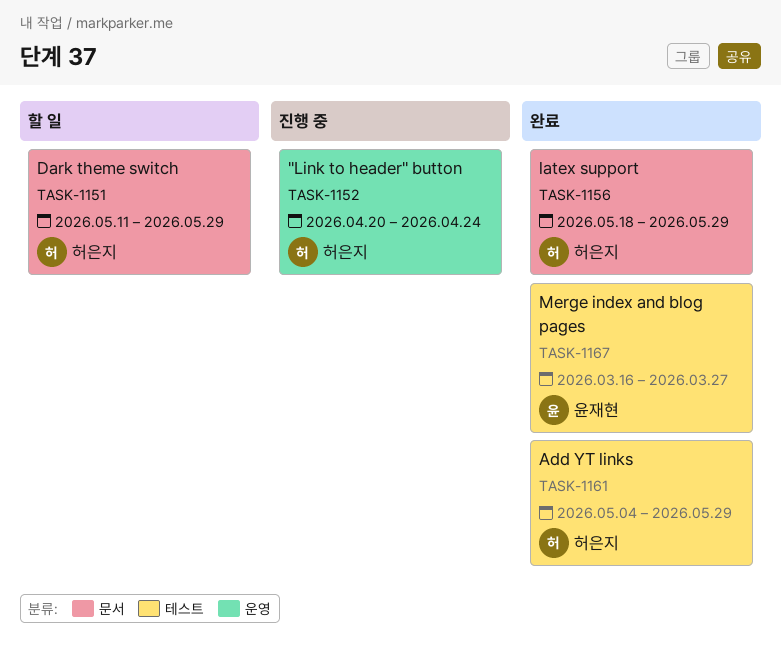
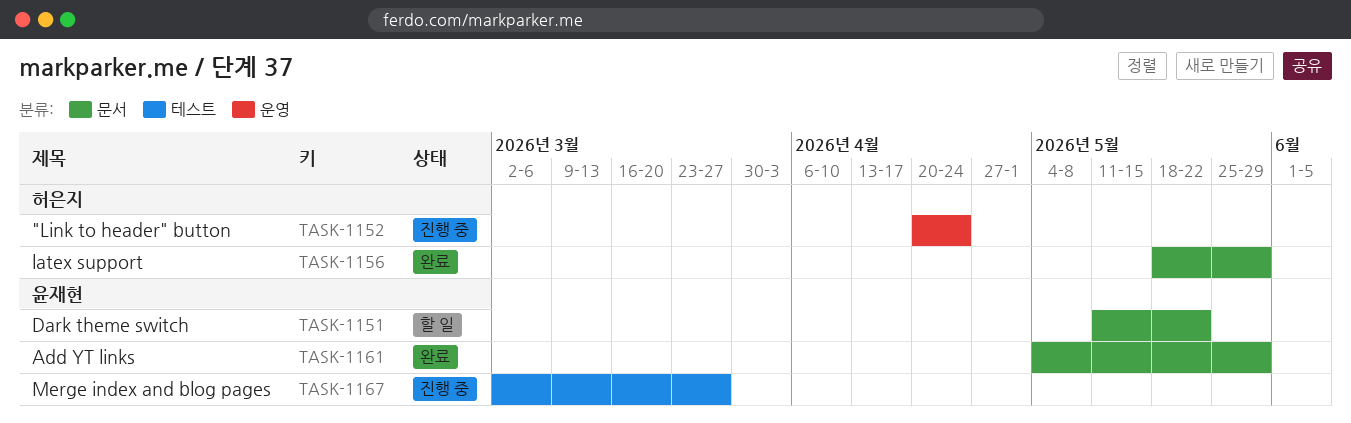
TASK-1151, owner: 허은지 -> 윤재현
TASK-1151, due: May 29 -> May 22
TASK-1161, owner: 허은지 -> 윤재현
TASK-1161, label: 테스트 -> 문서
TASK-1167, status: 완료 -> 진행 중
TASK-1167, start: Mar 16 -> Mar 2

